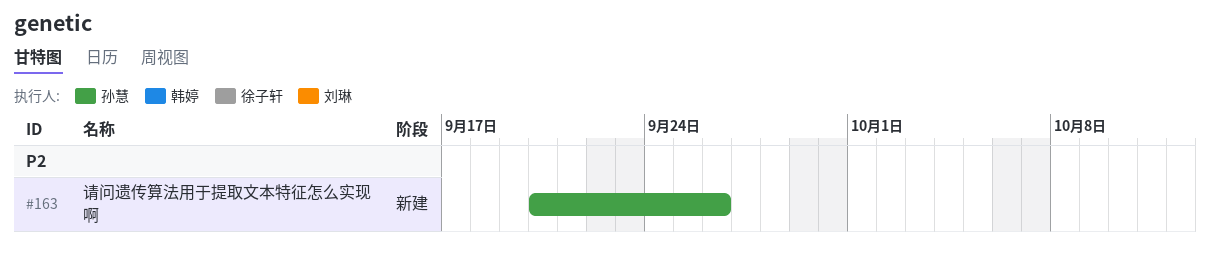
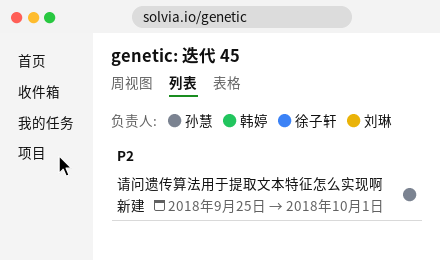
请问遗传算法用于提取文本特征怎么实现啊, start: Sep 20 -> Sep 25
请问遗传算法用于提取文本特征怎么实现啊, due: Sep 26 -> Oct 1

